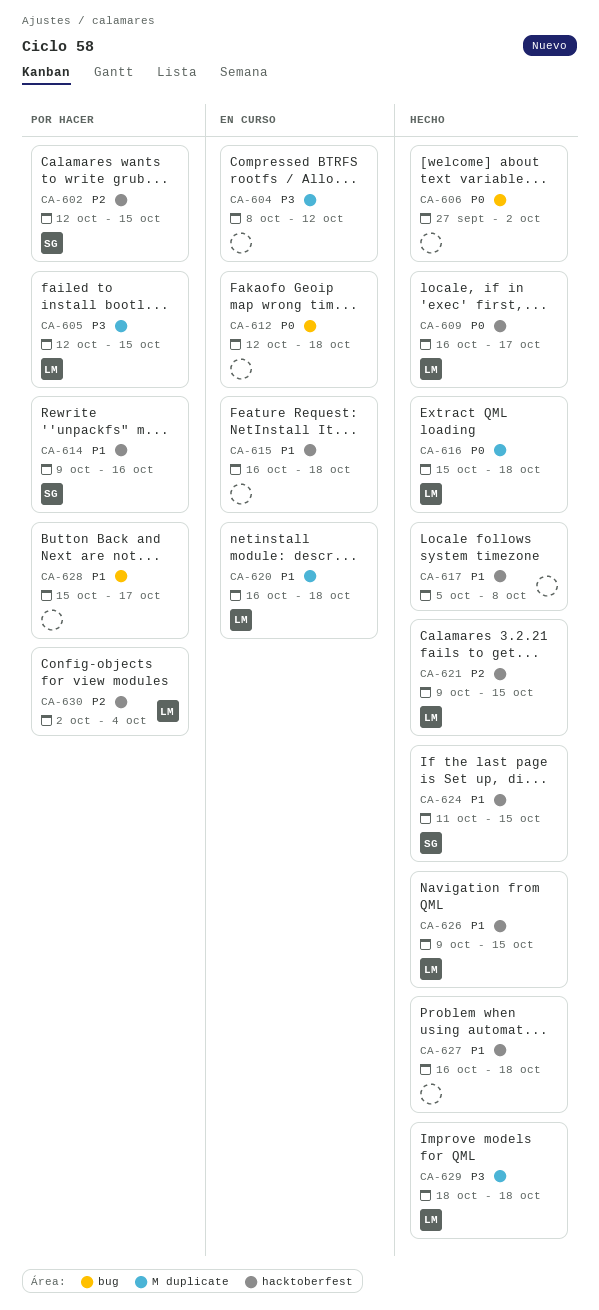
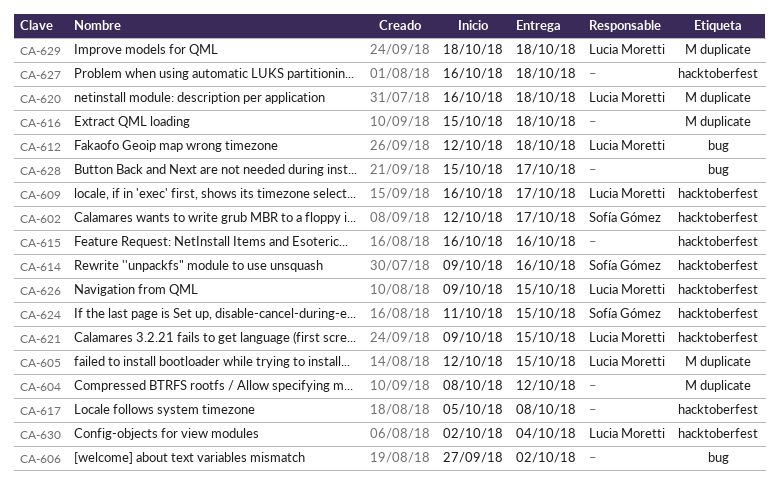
CA-602, due: Oct 15 -> Oct 17
CA-612, owner: none -> Lucia Moretti
CA-615, due: Oct 18 -> Oct 16
CA-616, owner: Lucia Moretti -> none

